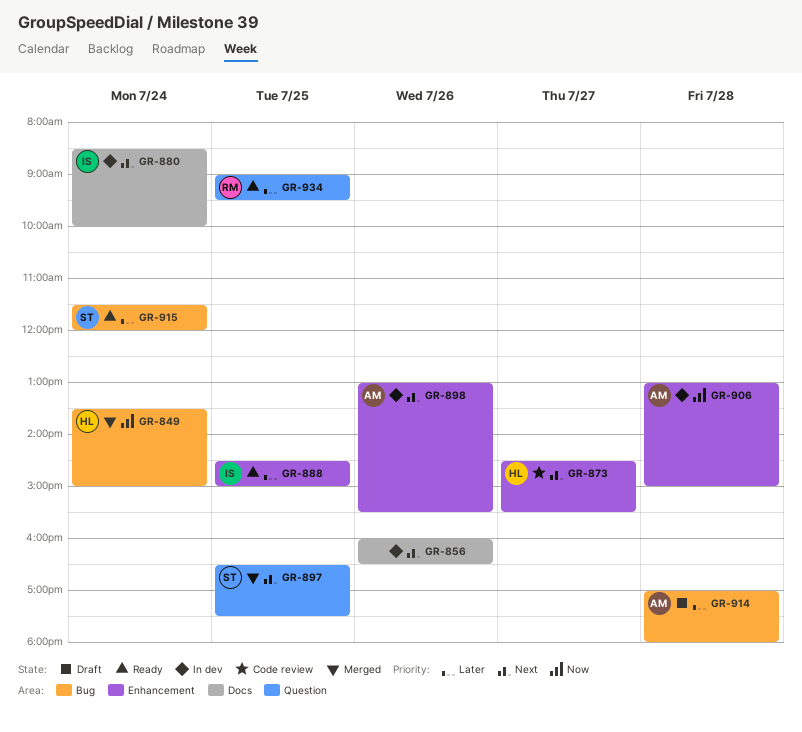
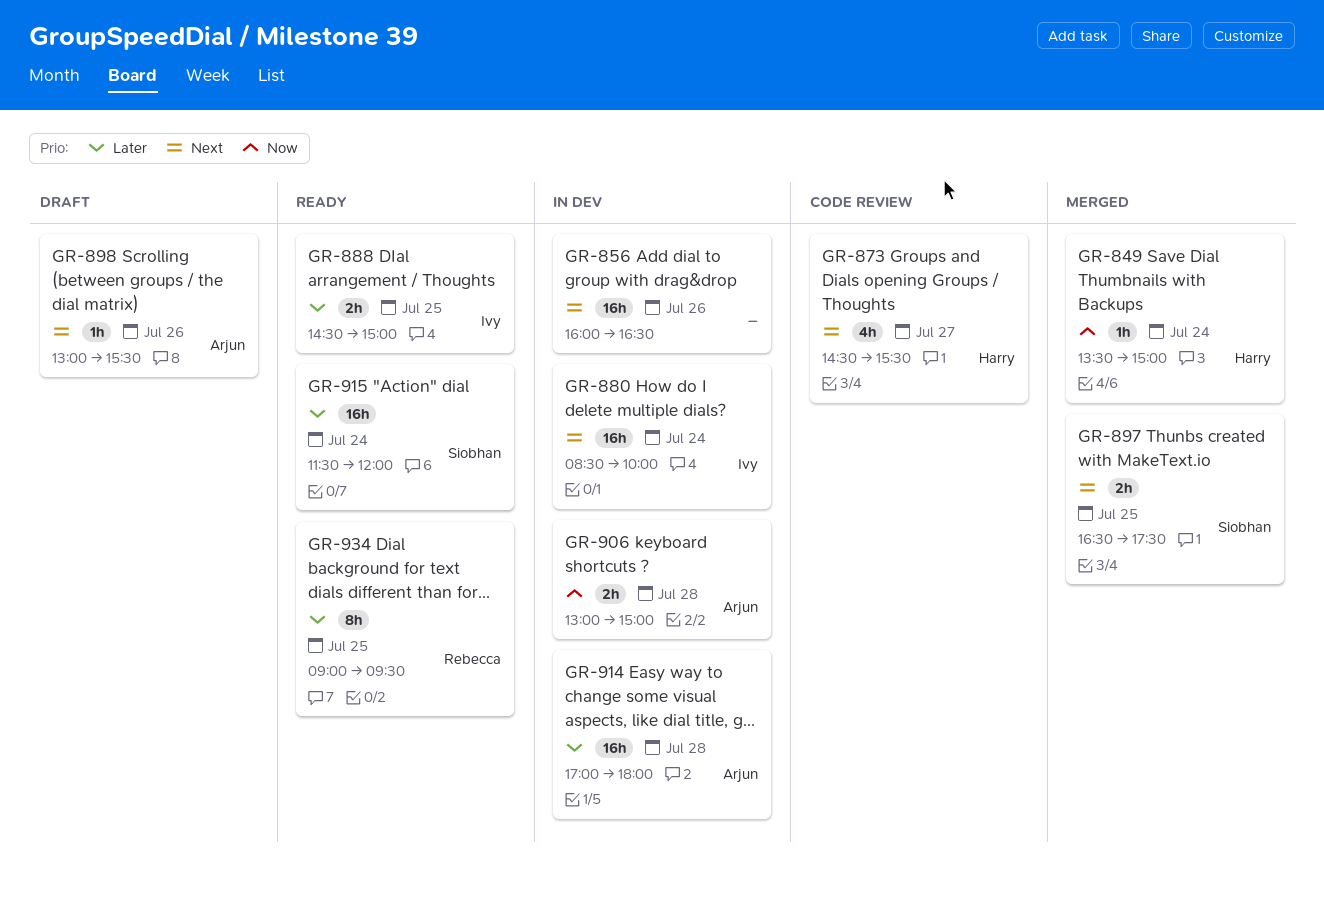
GR-898, status: In dev -> Draft
GR-914, status: Draft -> In dev

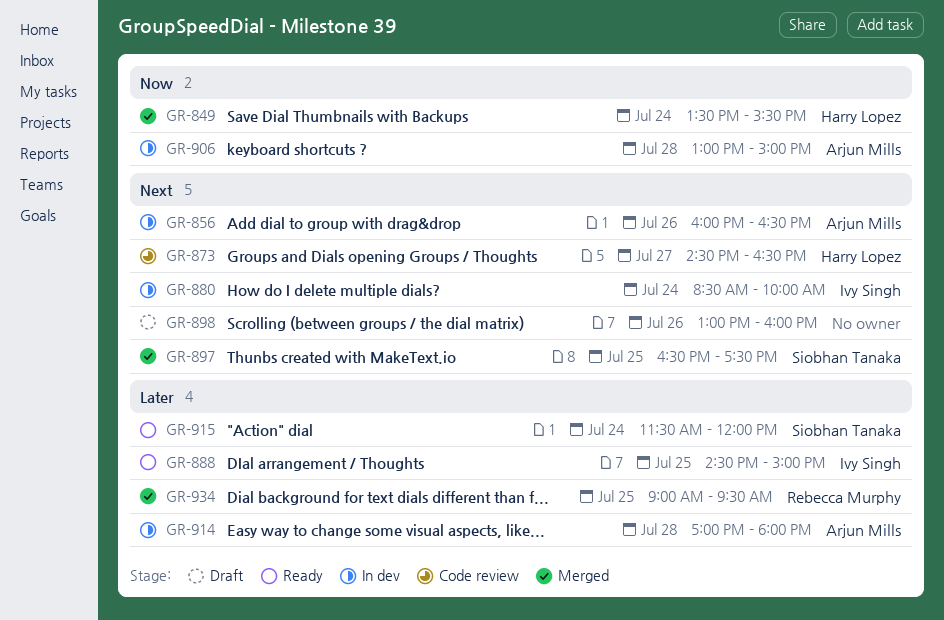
GR-849, ends: 15:00 -> 15:30
GR-856, owner: none -> Arjun Mills
GR-873, ends: 15:30 -> 16:30
GR-898, owner: Arjun Mills -> none
GR-898, ends: 15:30 -> 16:00
GR-934, status: Ready -> Merged

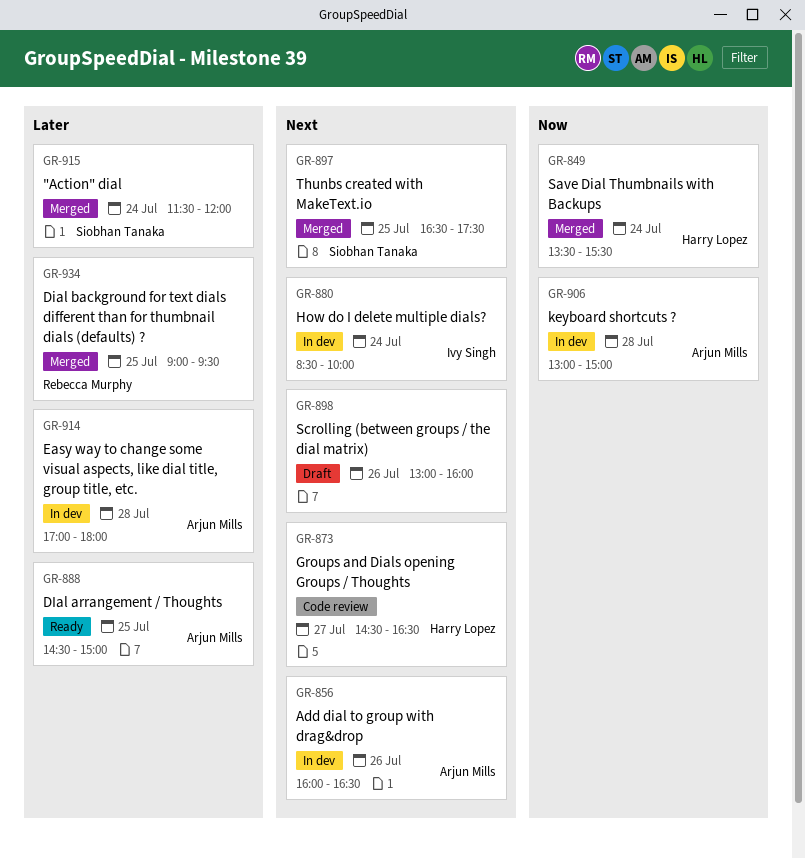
GR-888, owner: Ivy Singh -> Arjun Mills
GR-915, status: Ready -> Merged

